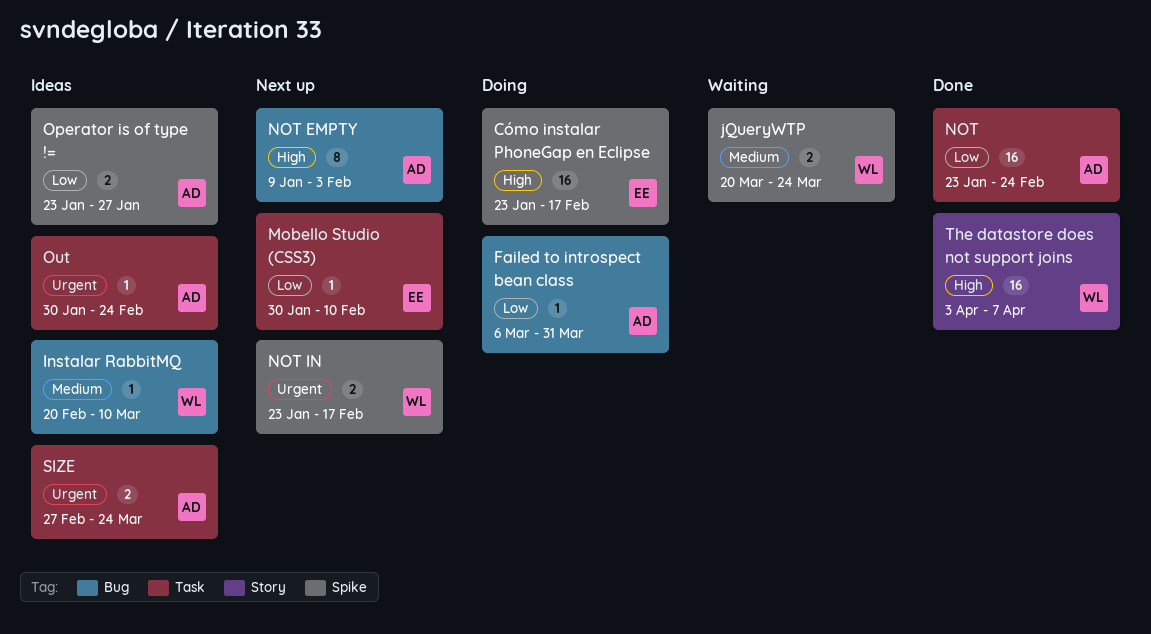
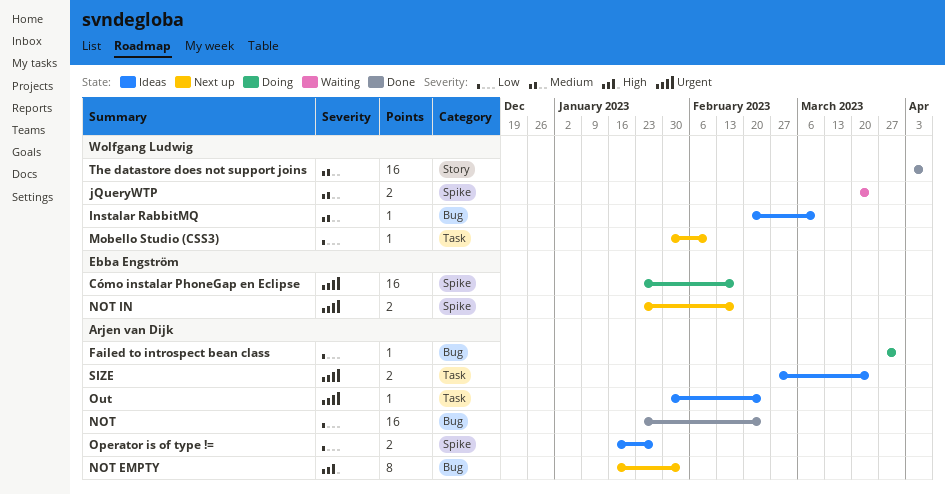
Cómo instalar PhoneGap en Eclipse, priority: High -> Urgent
Failed to introspect bean class, start: Mar 6 -> Mar 27
Mobello Studio (CSS3), owner: Ebba Engström -> Wolfgang Ludwig
NOT, label: Task -> Bug
NOT EMPTY, start: Jan 9 -> Jan 16
NOT IN, owner: Wolfgang Ludwig -> Ebba Engström
Operator is of type !=, start: Jan 23 -> Jan 16
The datastore does not support joins, priority: High -> Medium

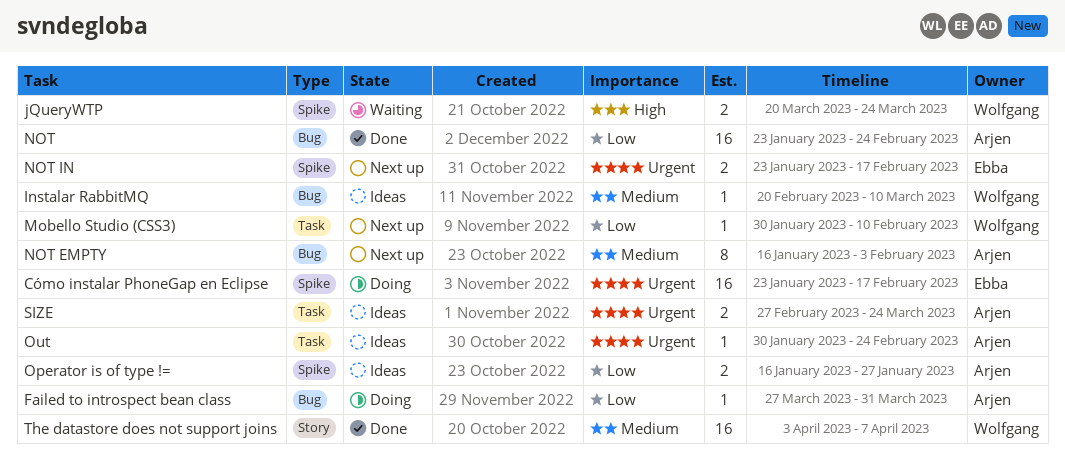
jQueryWTP, priority: Medium -> High
NOT EMPTY, priority: High -> Medium

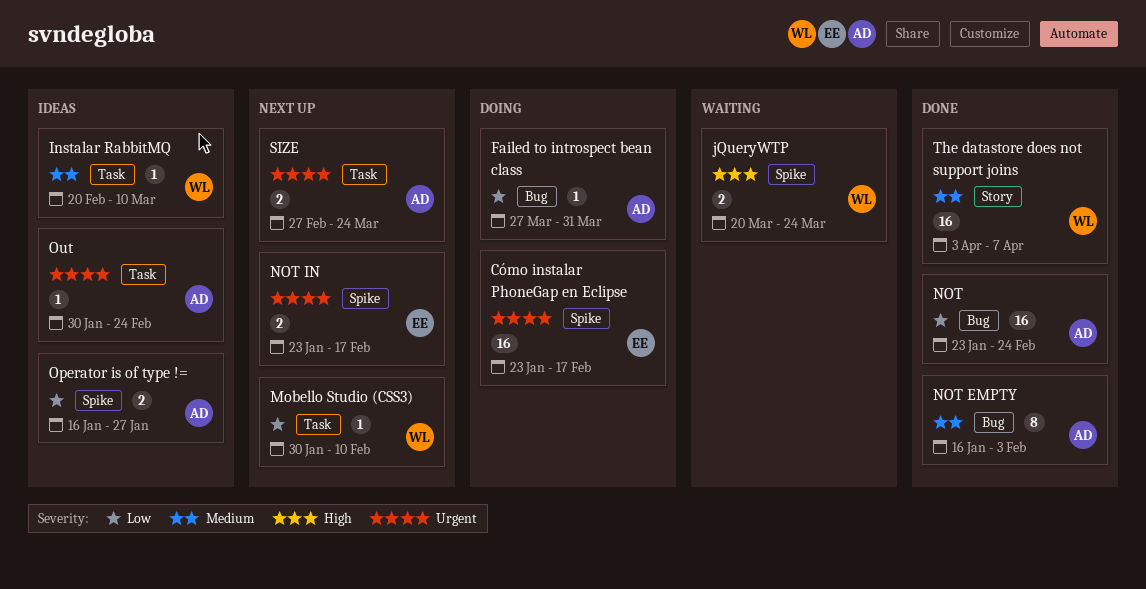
Instalar RabbitMQ, label: Bug -> Task
NOT EMPTY, status: Next up -> Done
SIZE, status: Ideas -> Next up

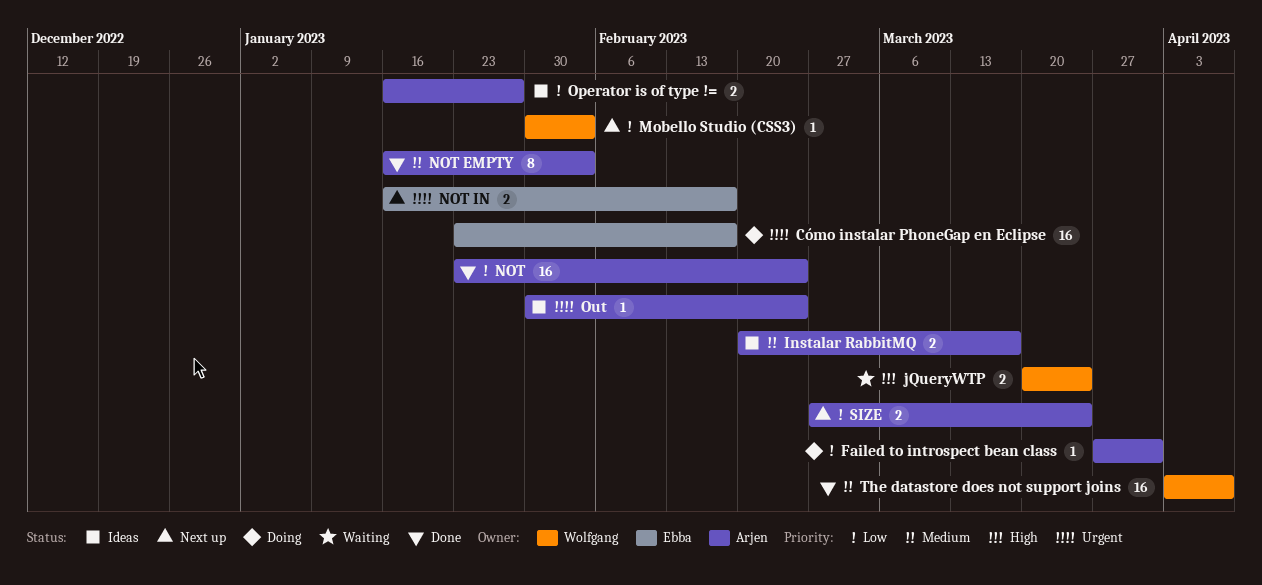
Instalar RabbitMQ, owner: Wolfgang -> Arjen
Instalar RabbitMQ, estimate: 1 -> 2
Instalar RabbitMQ, due: Mar 10 -> Mar 17
Mobello Studio (CSS3), due: Feb 10 -> Feb 3
NOT IN, start: Jan 23 -> Jan 16
SIZE, priority: Urgent -> Low

